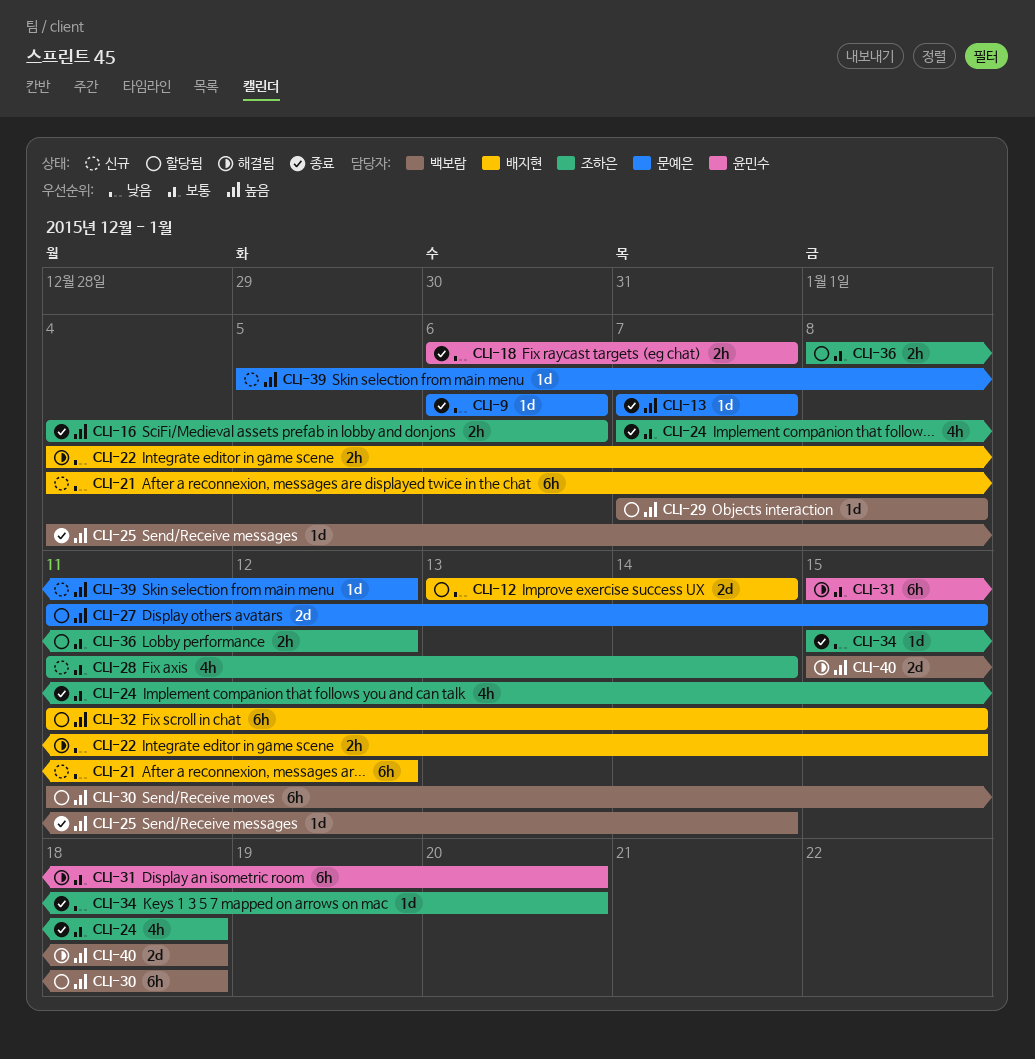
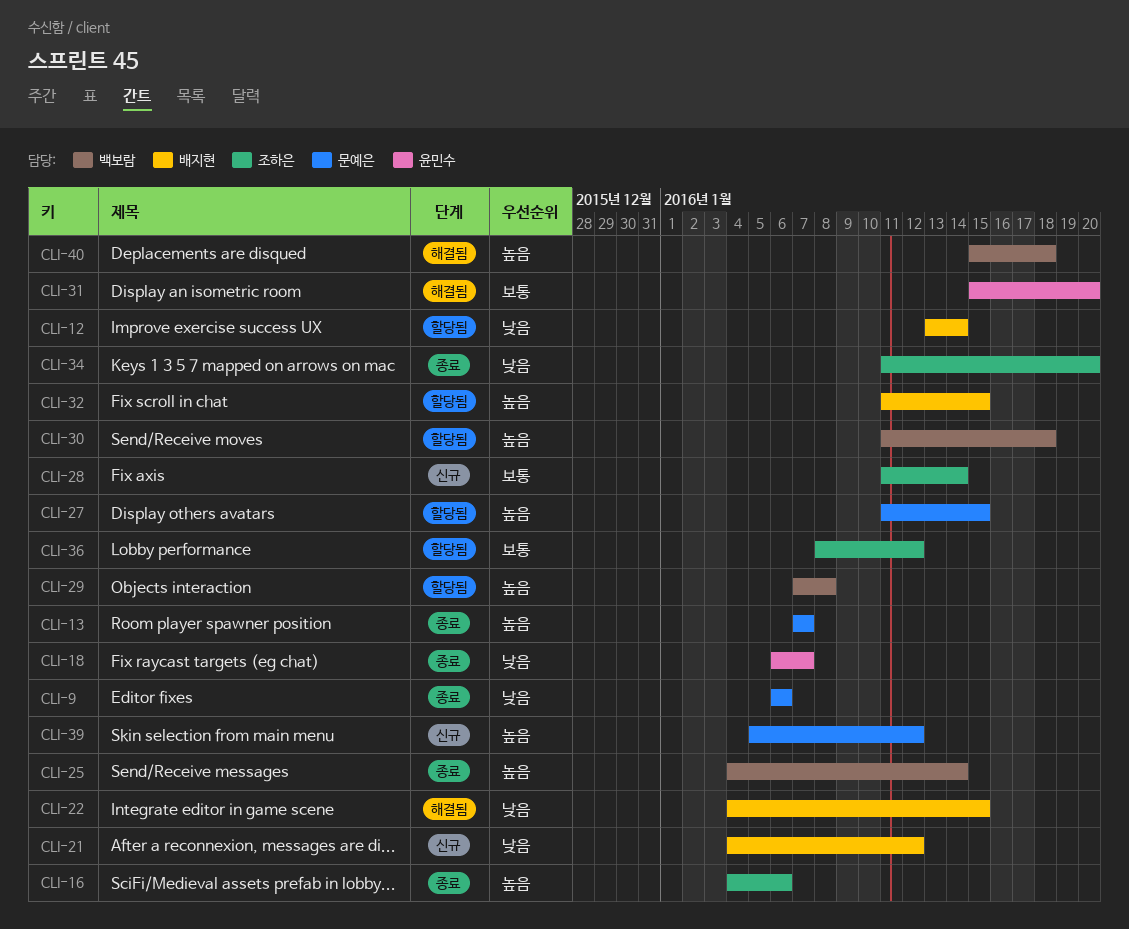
CLI-24: present -> none
CLI-34, start: Jan 15 -> Jan 11

